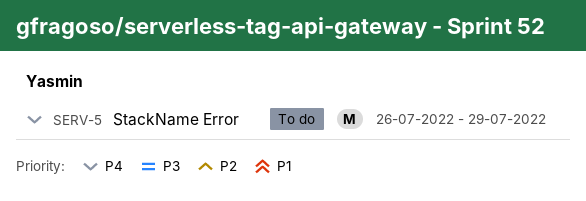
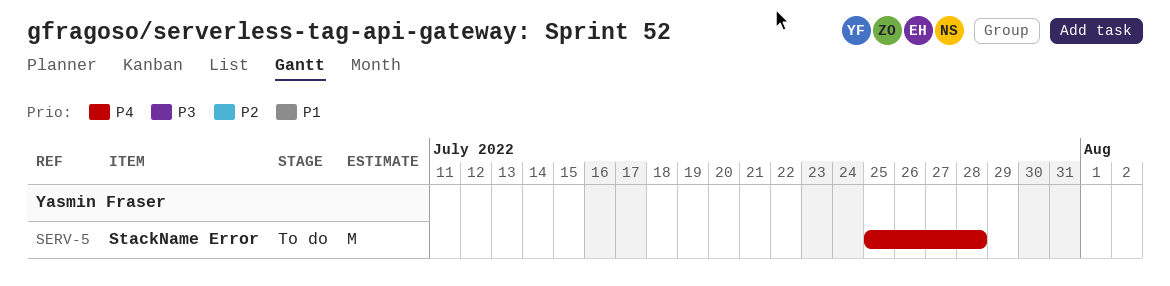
SERV-5, start: Jul 26 -> Jul 25
SERV-5, due: Jul 29 -> Jul 28

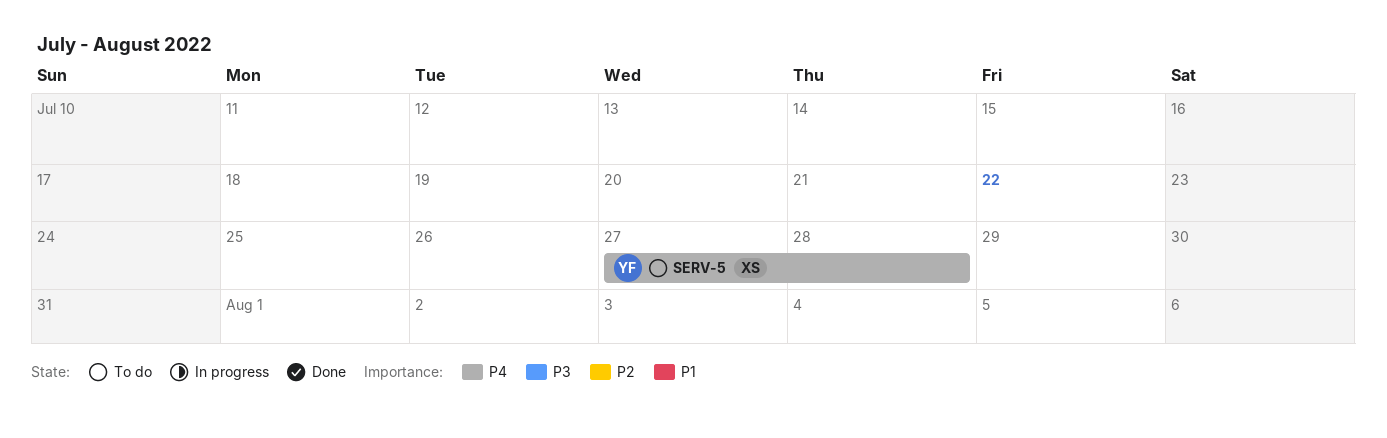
SERV-5, estimate: M -> XS
SERV-5, start: Jul 25 -> Jul 27

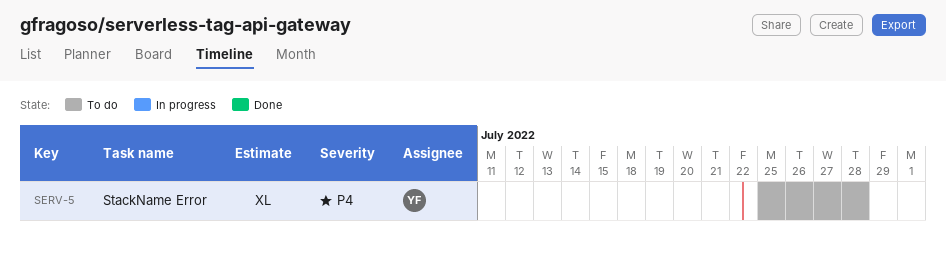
SERV-5, estimate: XS -> XL
SERV-5, start: Jul 27 -> Jul 25

